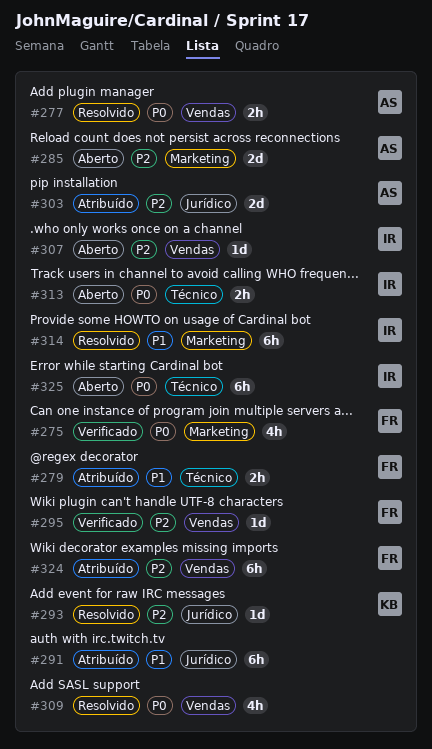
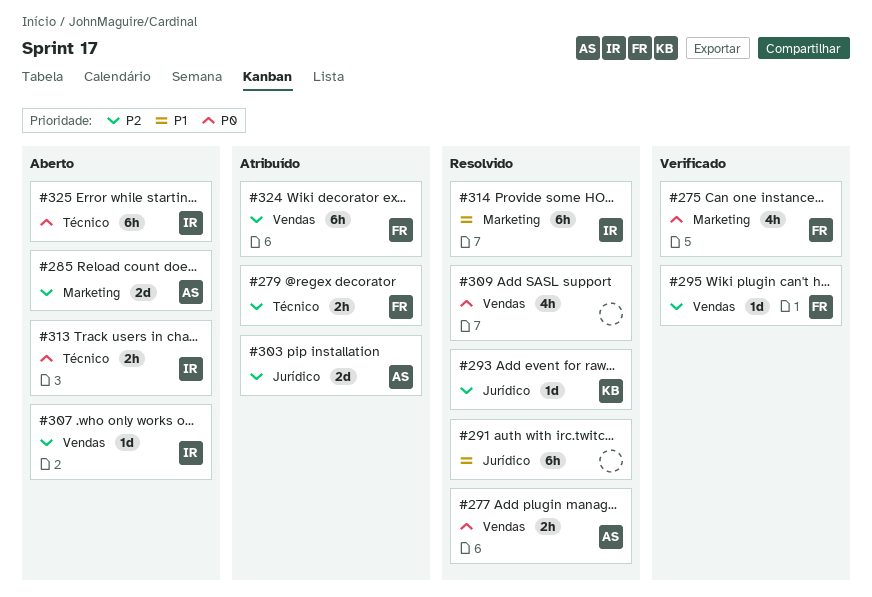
#279, priority: P1 -> P2
#291, status: Atribuído -> Resolvido

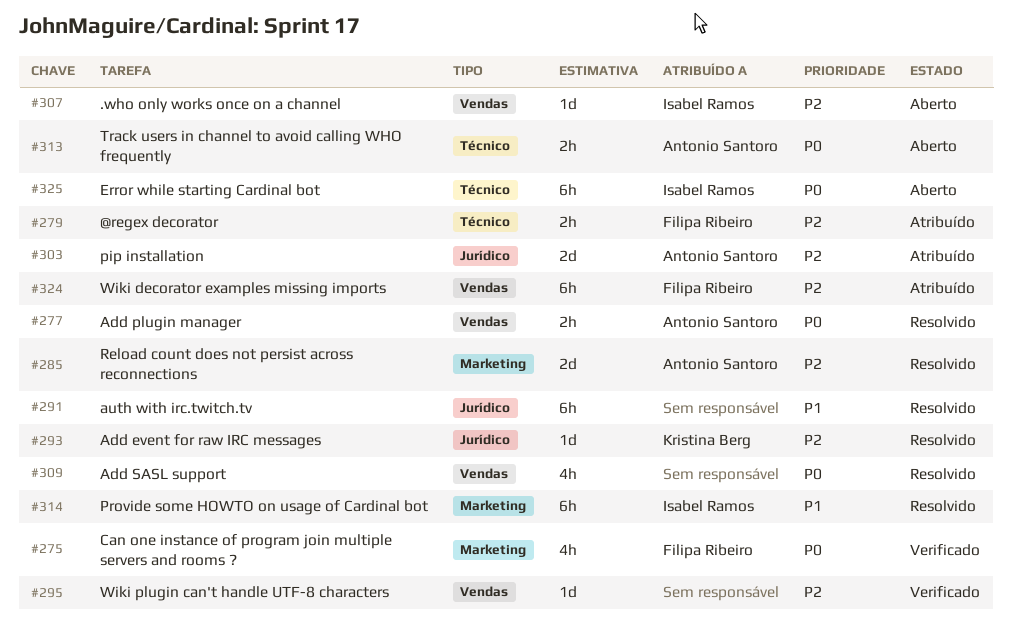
#285, status: Aberto -> Resolvido
#295, owner: Filipa Ribeiro -> none
#313, owner: Isabel Ramos -> Antonio Santoro

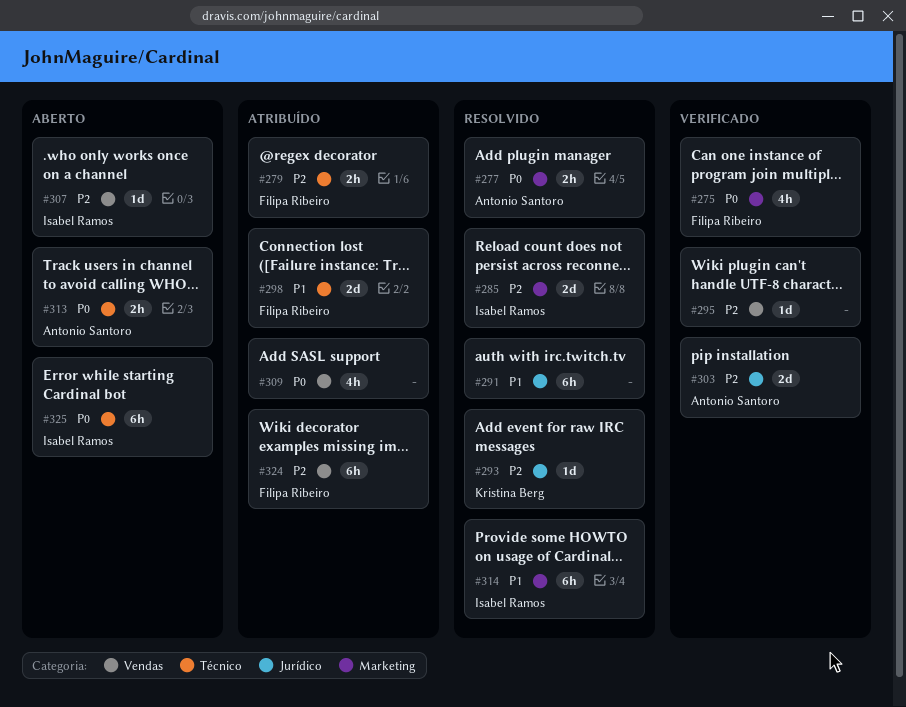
#277, label: Vendas -> Marketing
#285, owner: Antonio Santoro -> Isabel Ramos
#298: none -> present
#303, status: Atribuído -> Verificado
#309, status: Resolvido -> Atribuído

